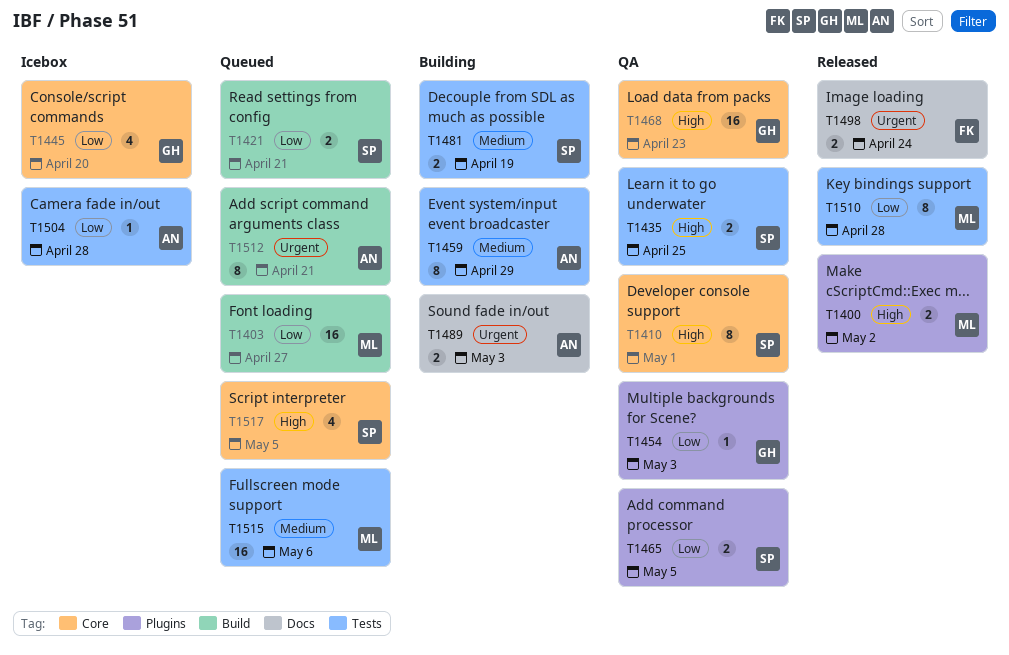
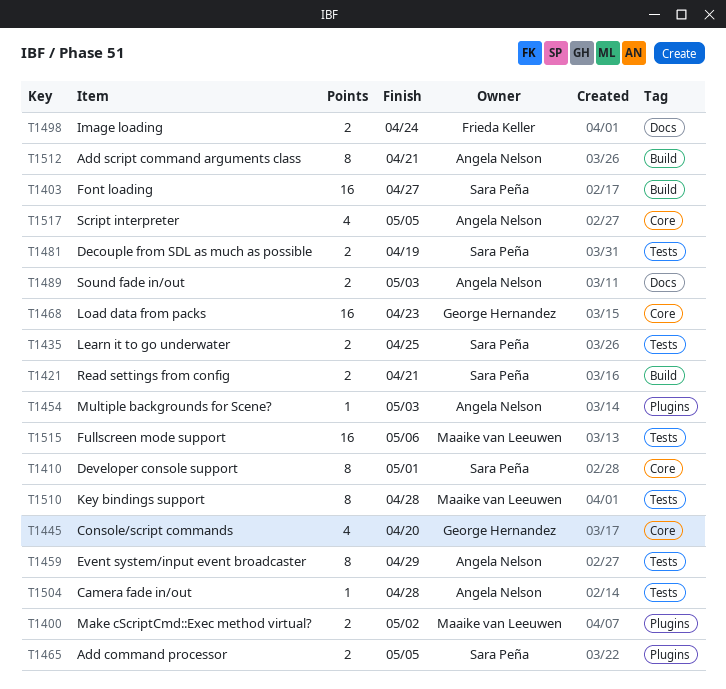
T1403, owner: Maaike van Leeuwen -> Sara Peña
T1454, owner: George Hernandez -> Angela Nelson
T1517, owner: Sara Peña -> Angela Nelson

